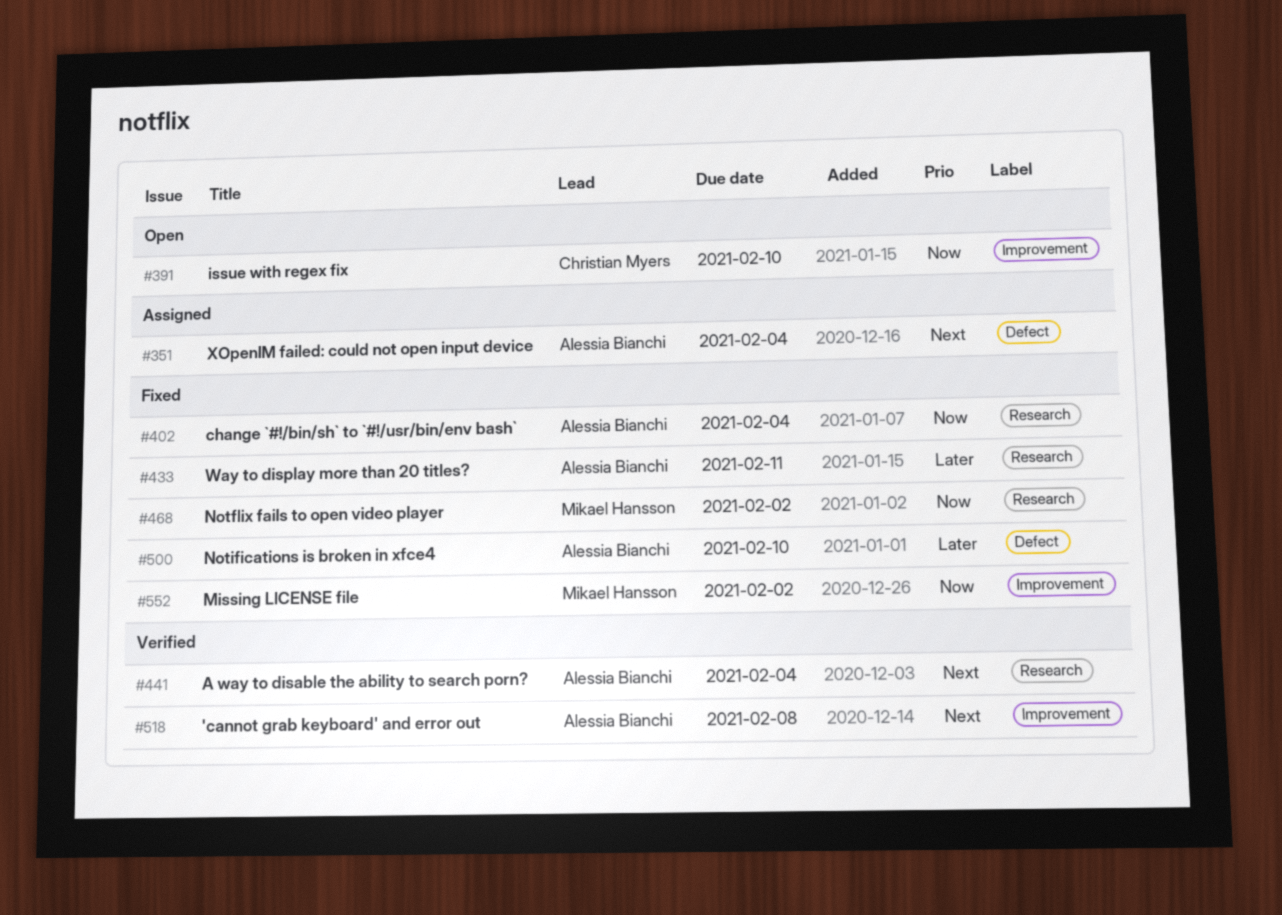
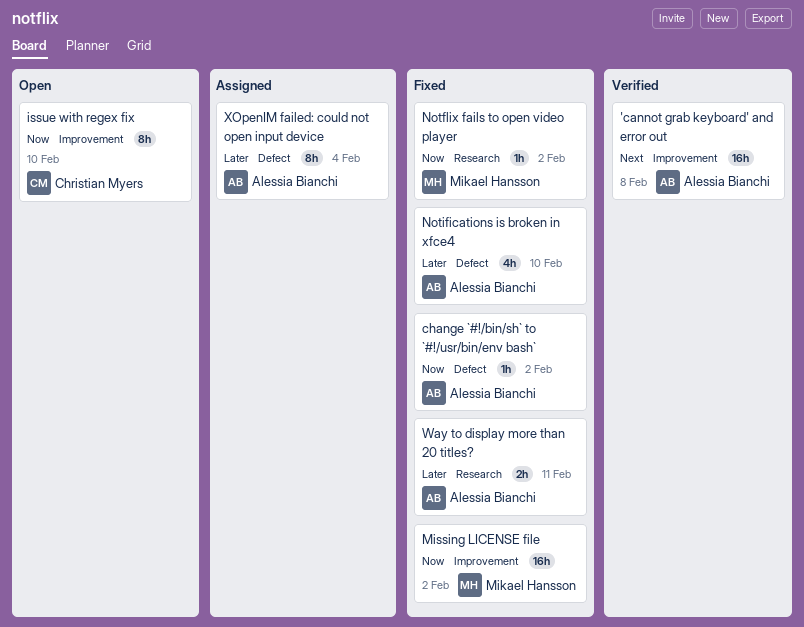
A way to disable the ability to search porn?: present -> none
change `#!/bin/sh` to `#!/usr/bin/env bash`, label: Research -> Defect
change `#!/bin/sh` to `#!/usr/bin/env bash`, due: Feb 4 -> Feb 2
XOpenIM failed: could not open input device, priority: Next -> Later

